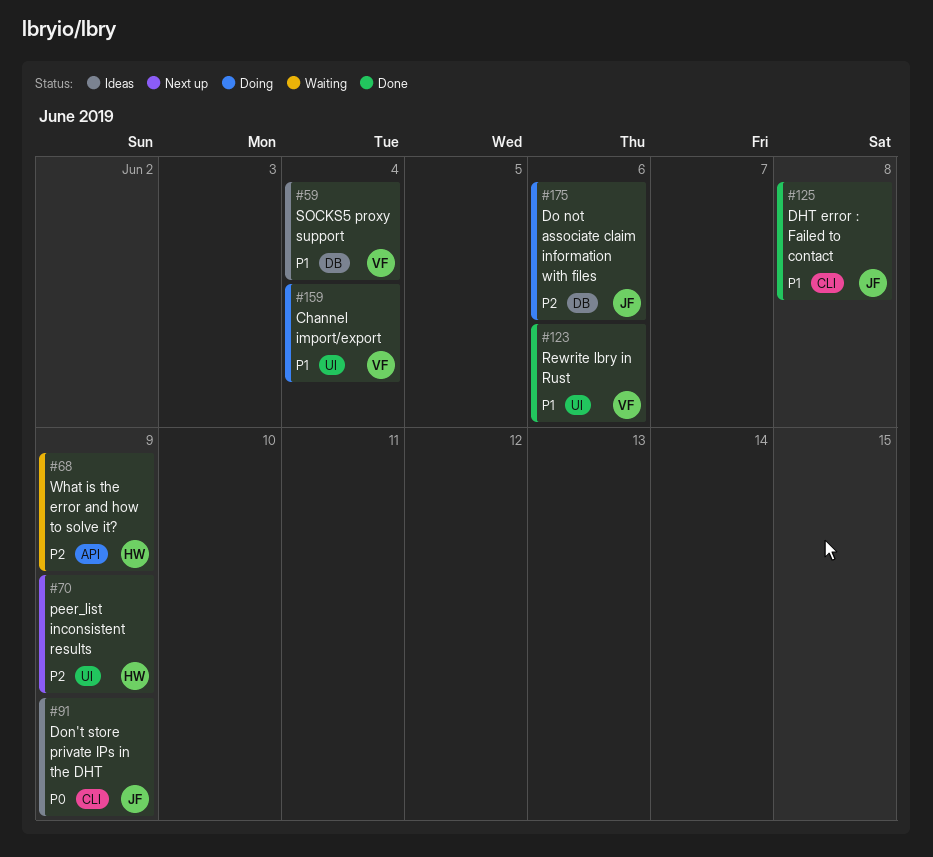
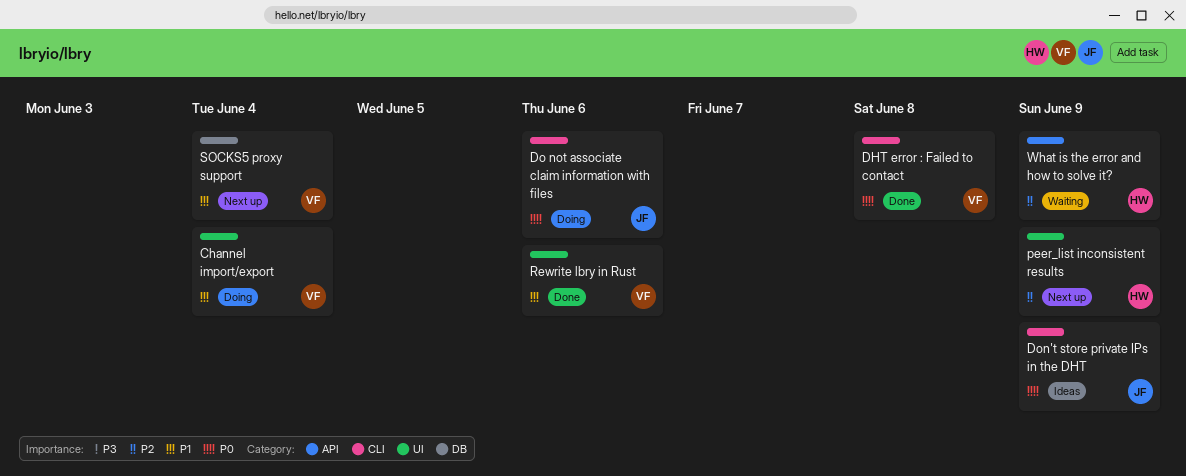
DHT error : Failed to contact, owner: JF -> VF
DHT error : Failed to contact, priority: P1 -> P0
Do not associate claim information with files, priority: P2 -> P0
Do not associate claim information with files, label: DB -> CLI
SOCKS5 proxy support, status: Ideas -> Next up

